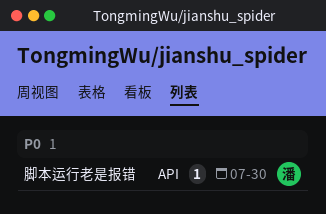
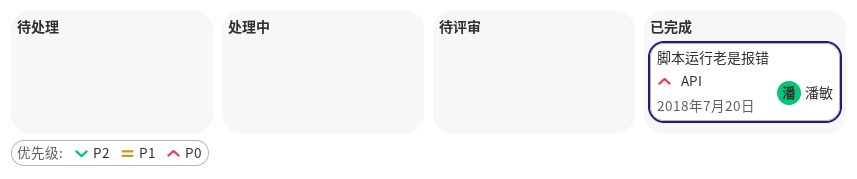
脚本运行老是报错, due: Jul 30 -> Jul 20

